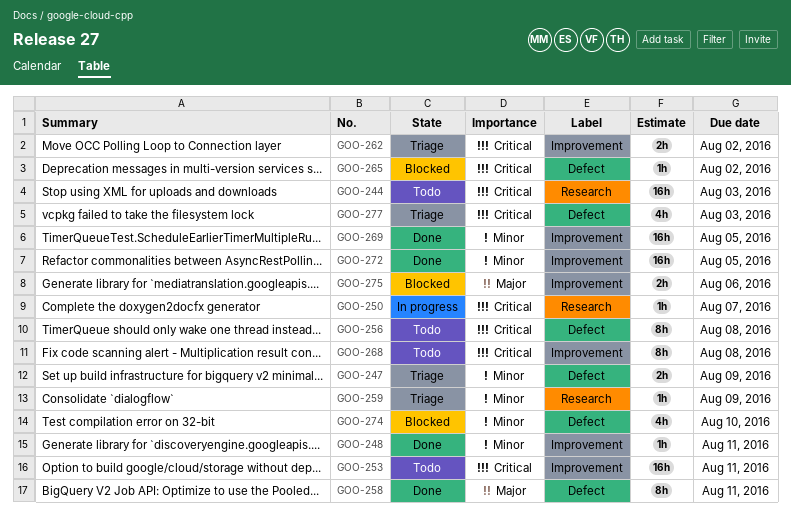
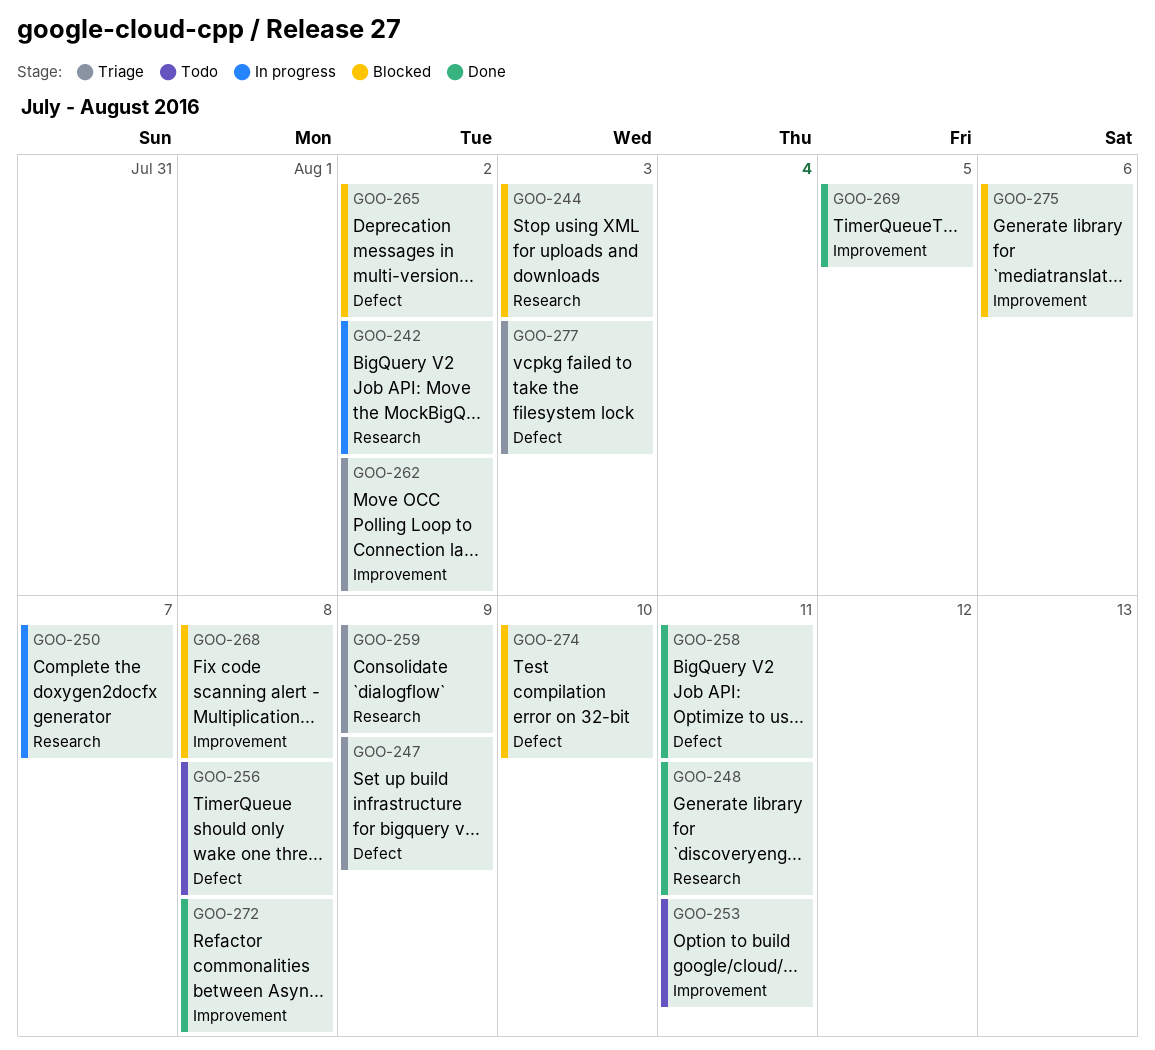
GOO-242: none -> present
GOO-244, status: Todo -> Blocked
GOO-248, label: Improvement -> Research
GOO-268, status: Todo -> Blocked
GOO-272, due: Aug 5 -> Aug 8

